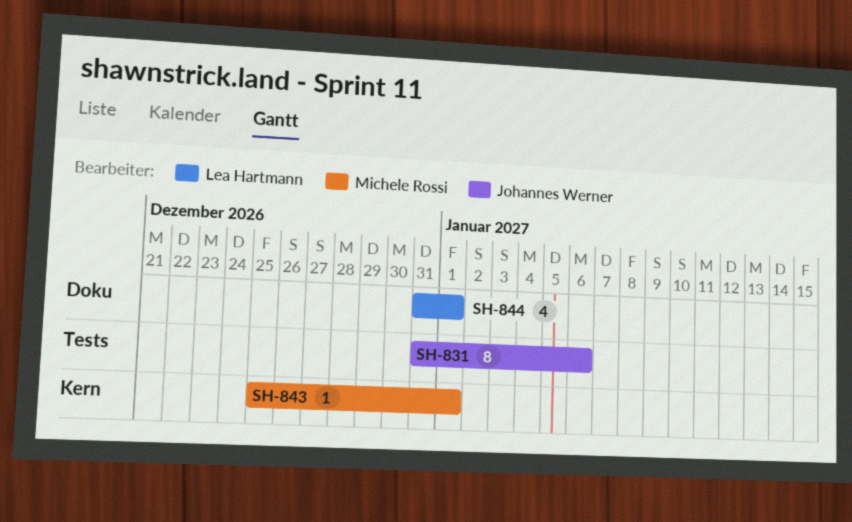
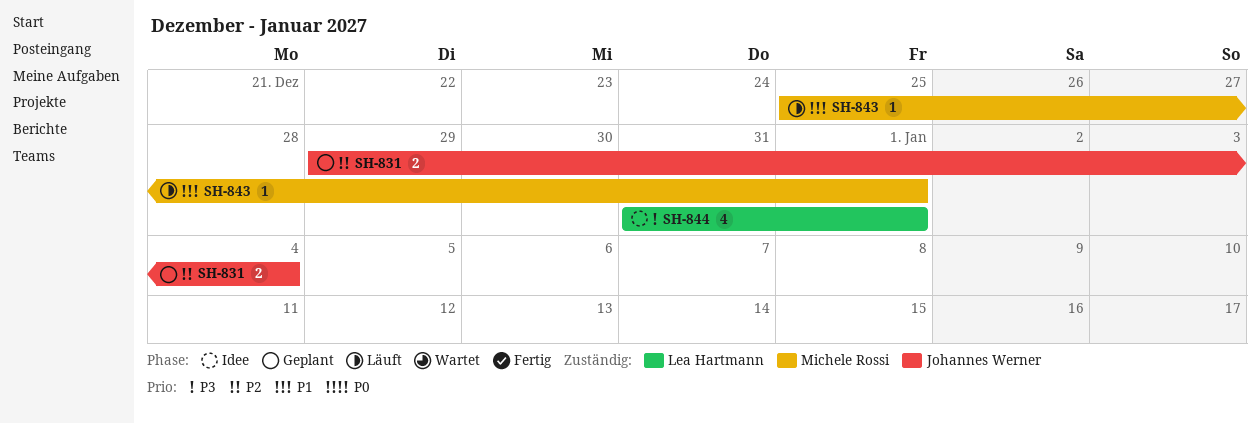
SH-831, estimate: 8 -> 2
SH-831, start: Dec 31 -> Dec 29
SH-831, due: Jan 6 -> Jan 4

